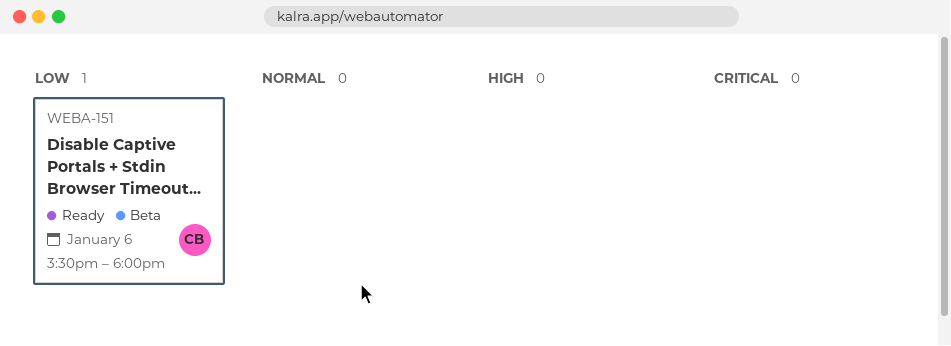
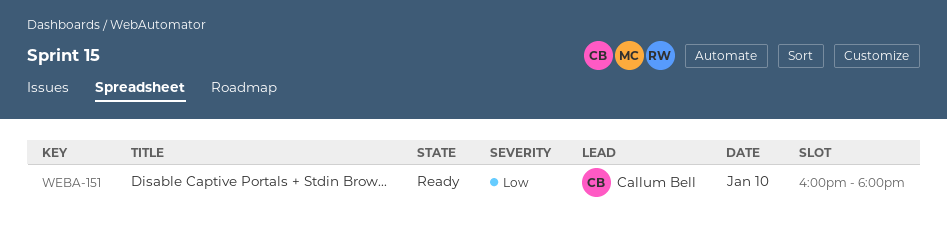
WEBA-151, day: Jan 6 -> Jan 10
WEBA-151, begins: 15:30 -> 16:00

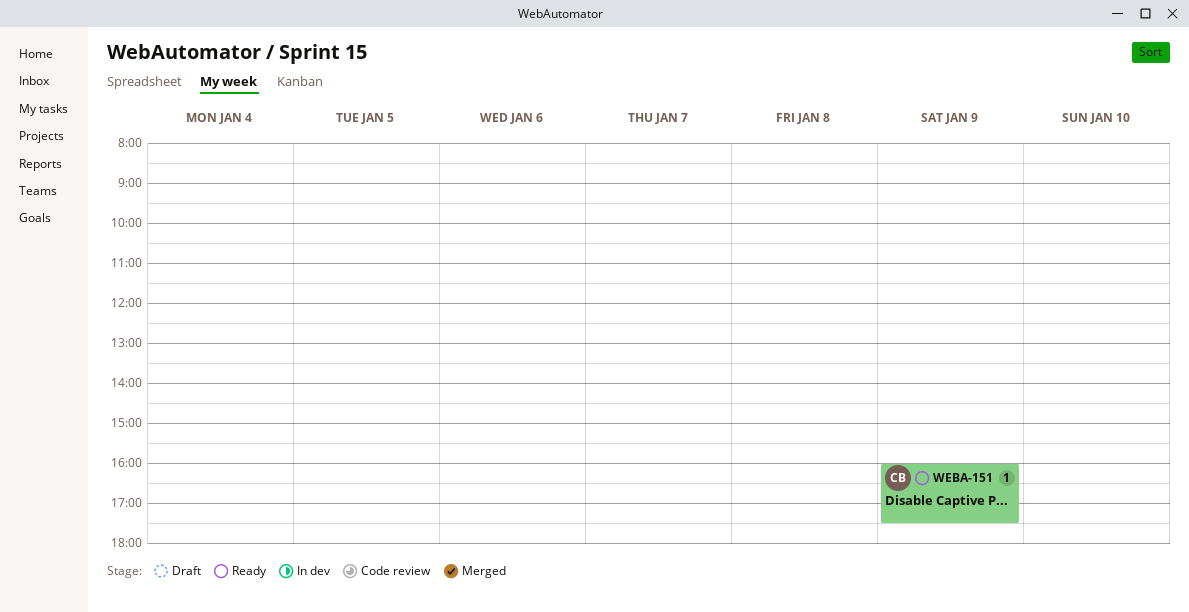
WEBA-151, day: Jan 10 -> Jan 9
WEBA-151, ends: 18:00 -> 17:30

